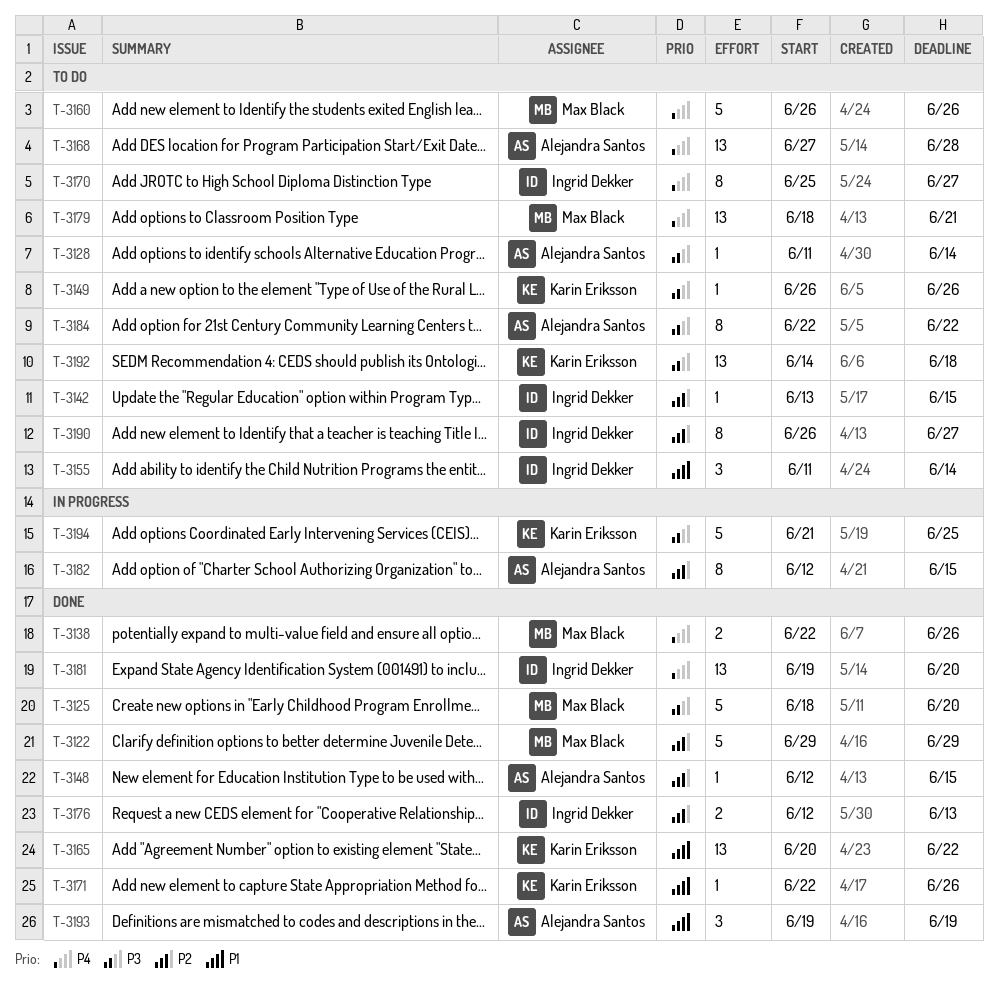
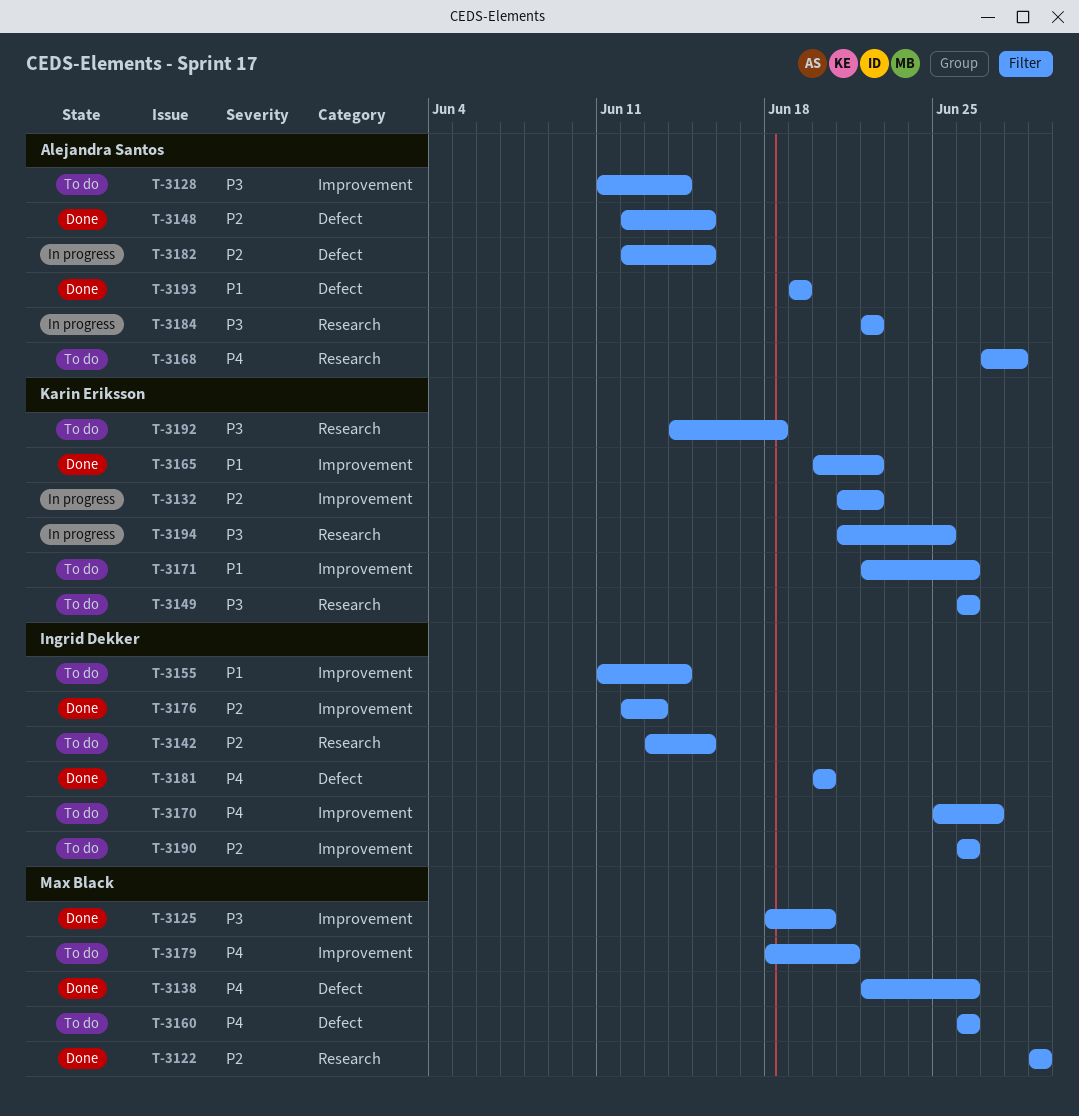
T-3132: none -> present
T-3171, status: Done -> To do
T-3181, start: Jun 19 -> Jun 20
T-3184, status: To do -> In progress
T-3190, due: Jun 27 -> Jun 26

